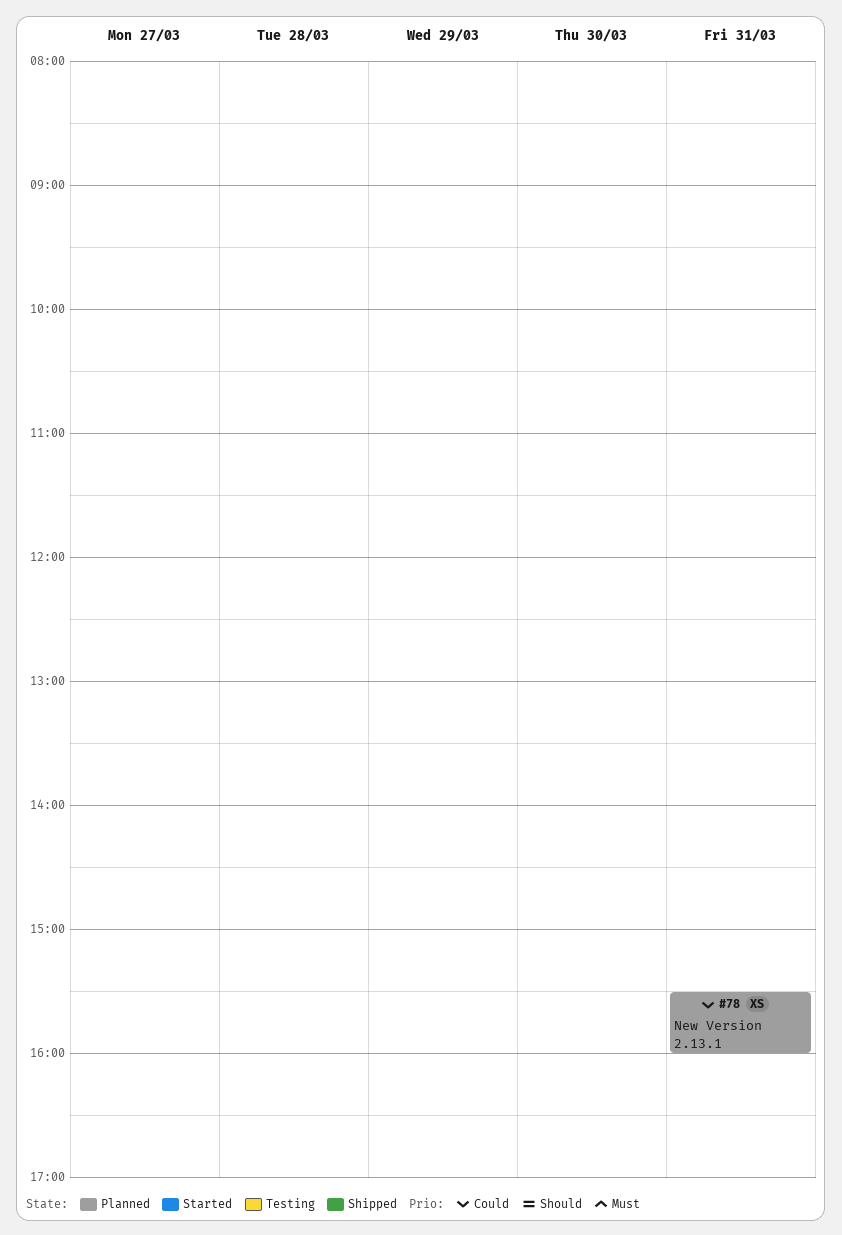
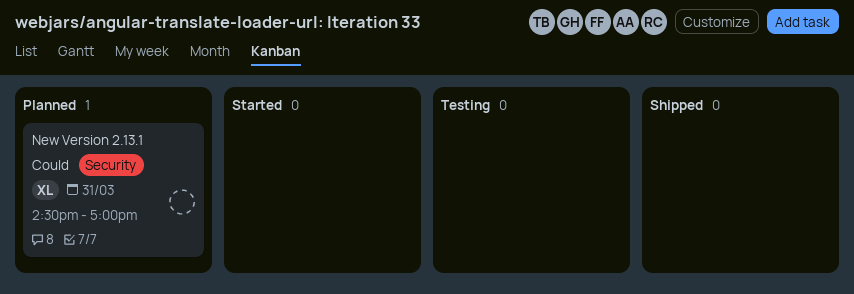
New Version 2.13.1, estimate: XS -> XL
New Version 2.13.1, begins: 15:30 -> 14:30
New Version 2.13.1, ends: 16:00 -> 17:00

